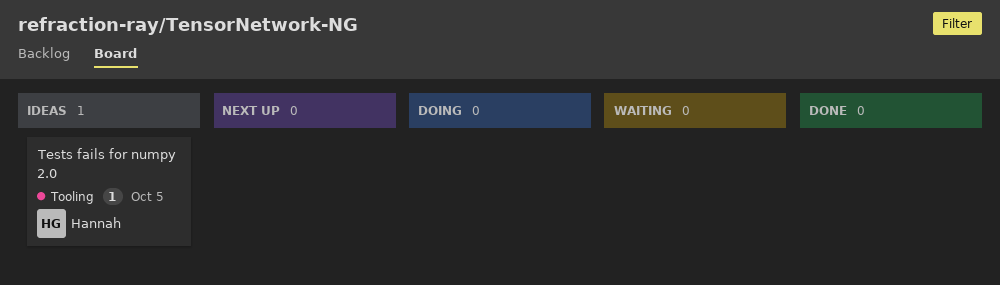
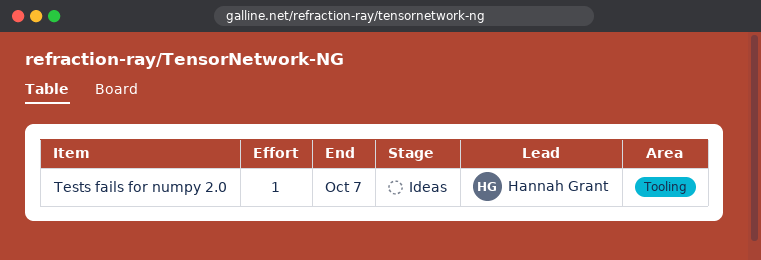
Tests fails for numpy 2.0, due: Oct 5 -> Oct 7

